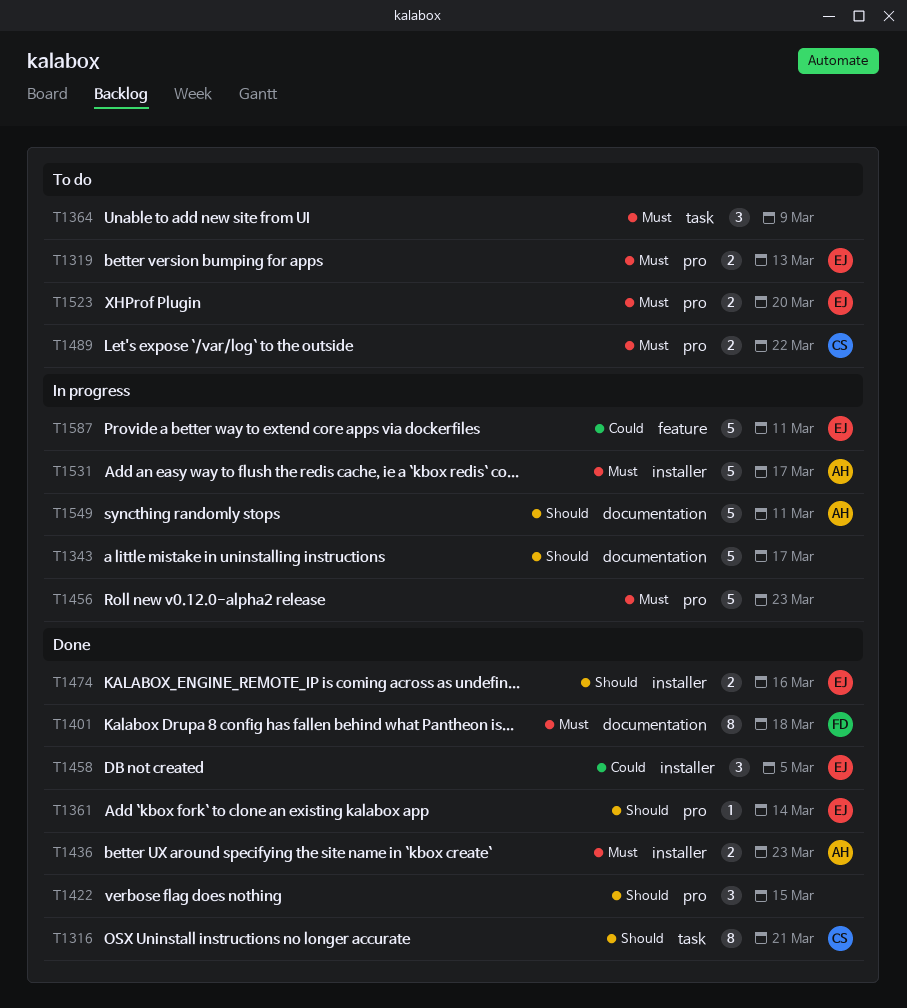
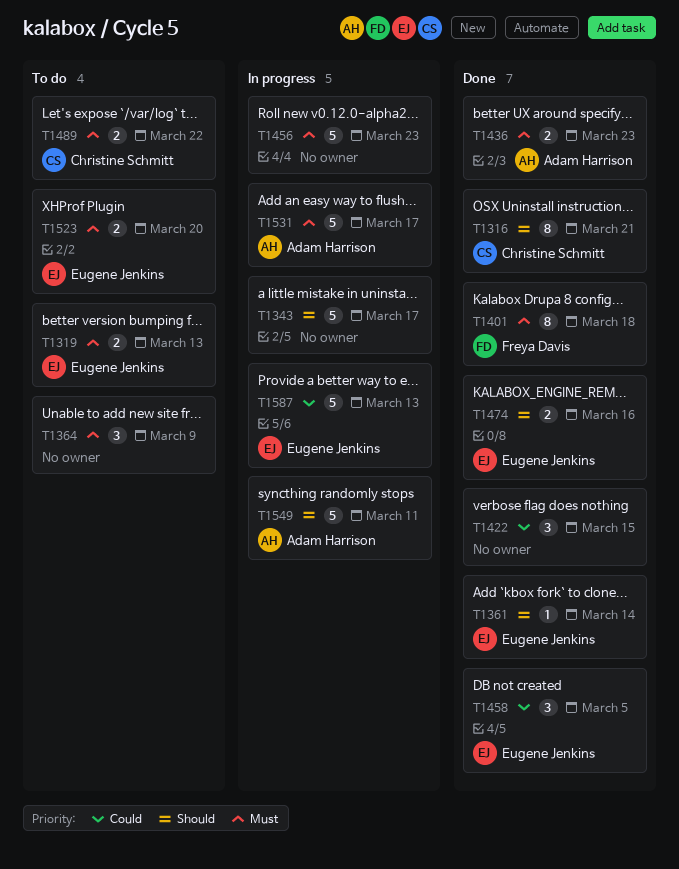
T1422, priority: Should -> Could
T1587, due: Mar 11 -> Mar 13

